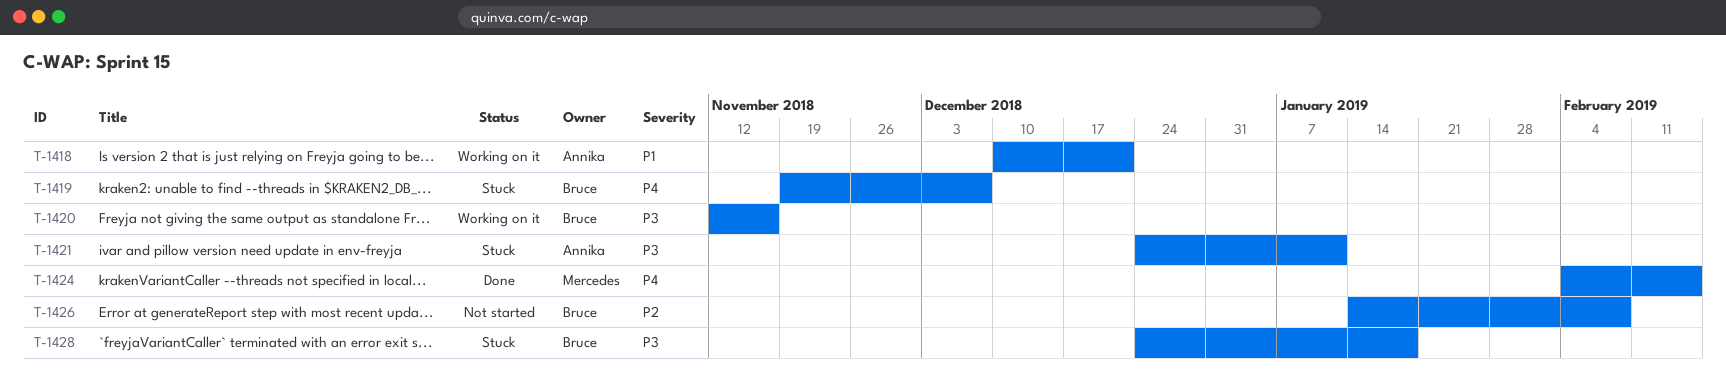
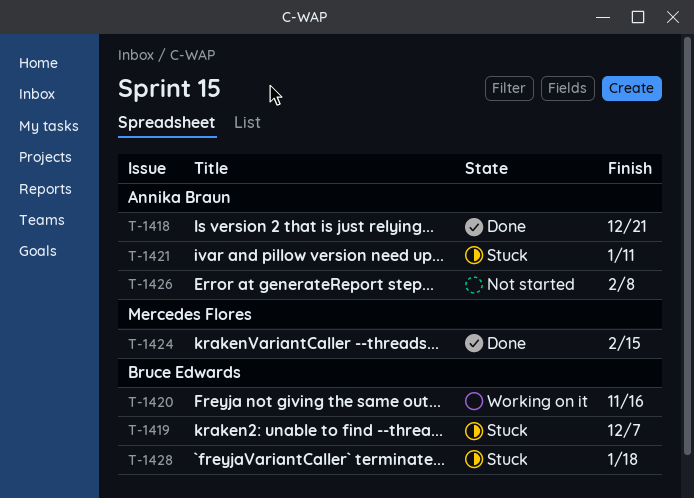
T-1418, status: Working on it -> Done
T-1426, owner: Bruce Edwards -> Annika Braun

